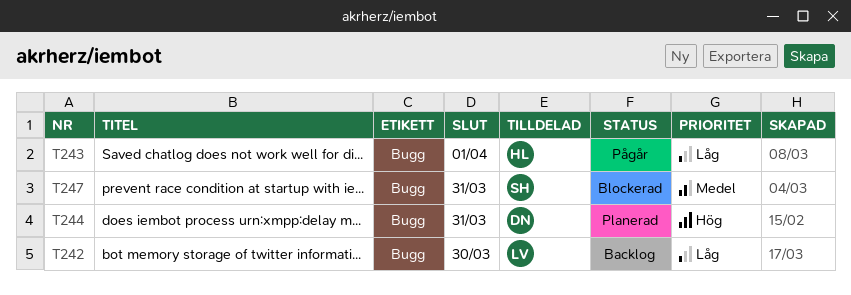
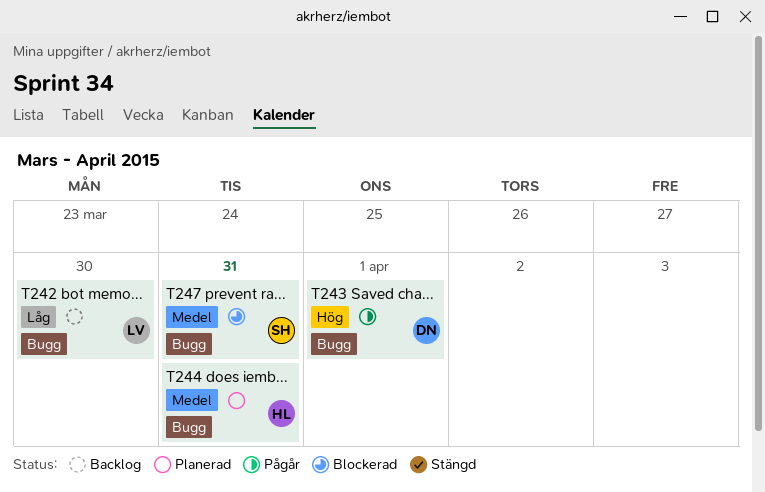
T243, owner: HL -> DN
T243, priority: Låg -> Hög
T244, owner: DN -> HL
T244, priority: Hög -> Medel

